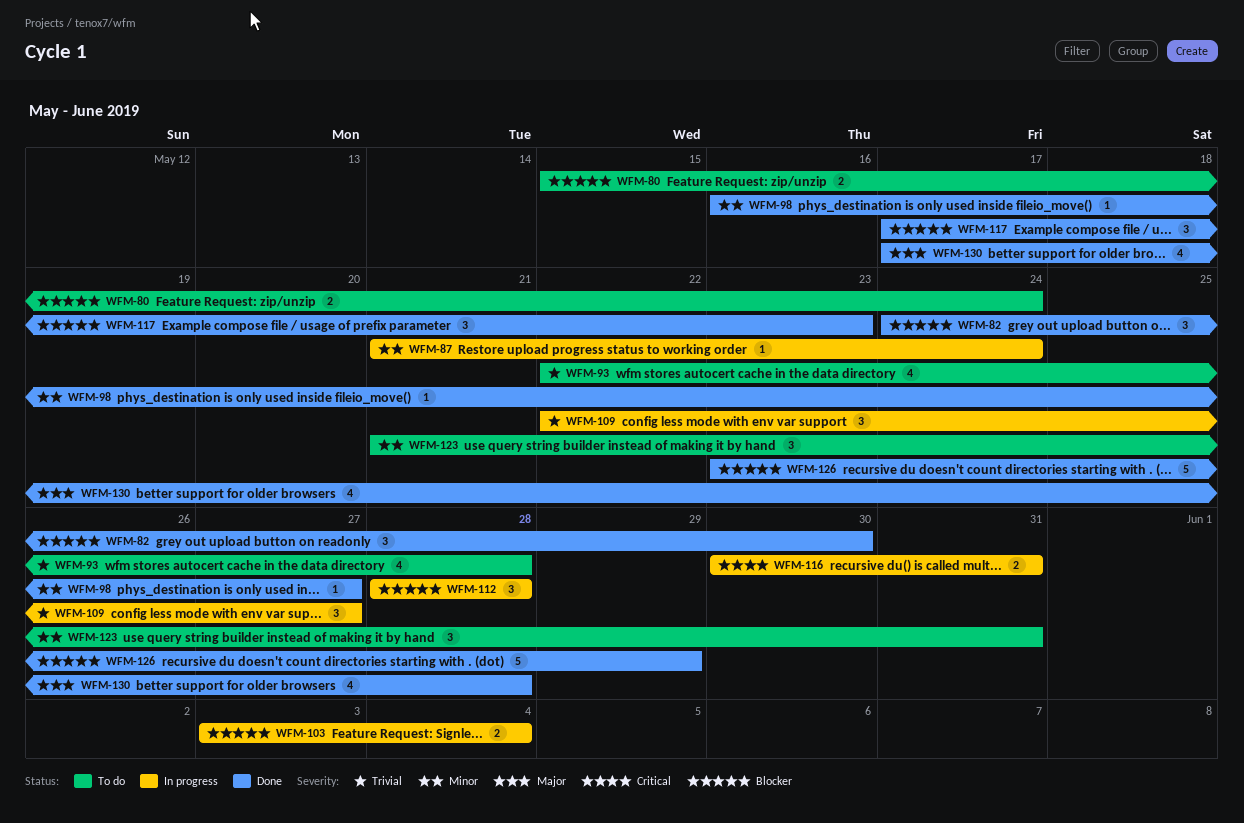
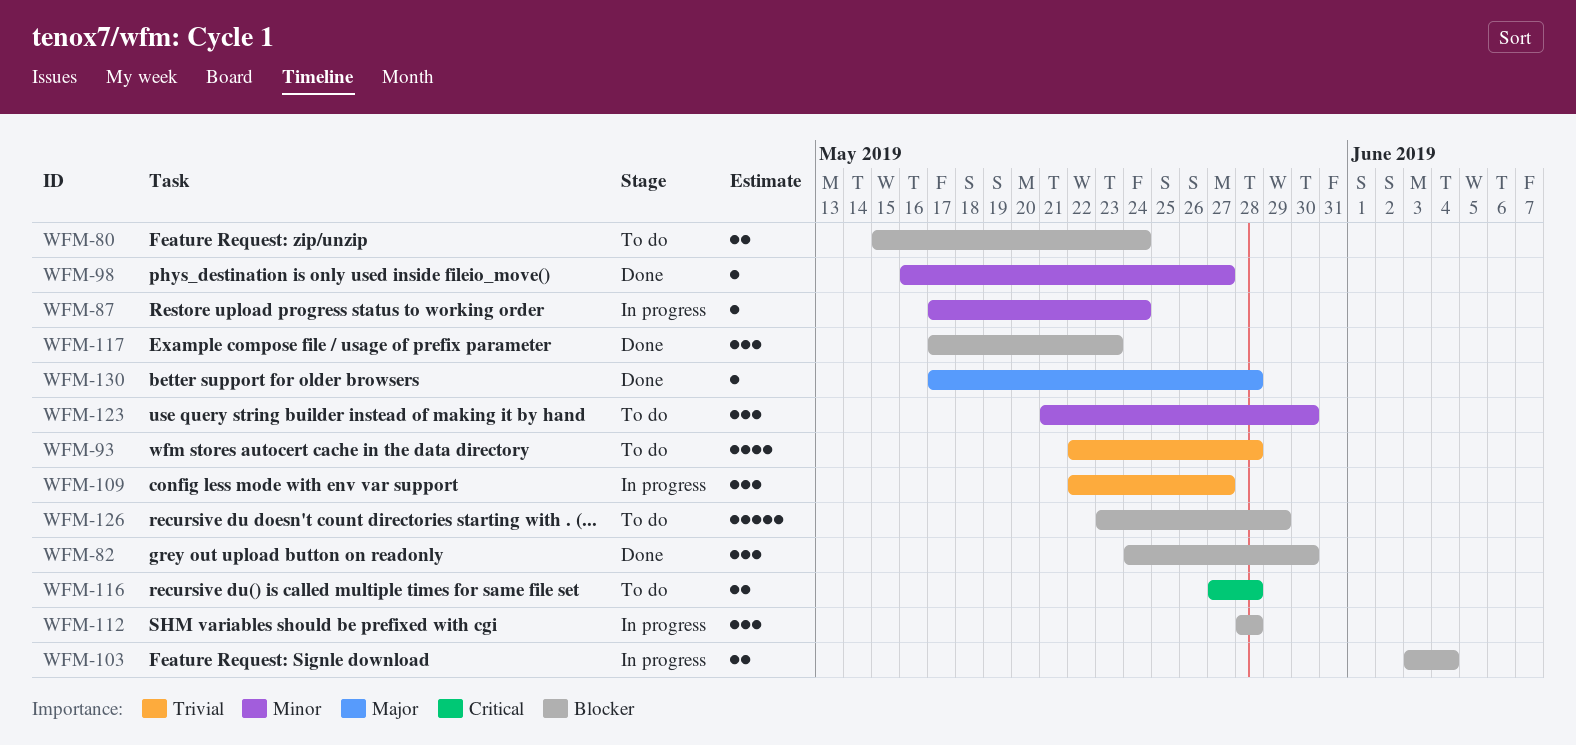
WFM-87, start: May 21 -> May 17
WFM-116, status: In progress -> To do
WFM-116, start: May 30 -> May 27
WFM-116, due: May 31 -> May 28
WFM-123, due: May 31 -> May 30
WFM-126, status: Done -> To do
WFM-130, estimate: 4 -> 1

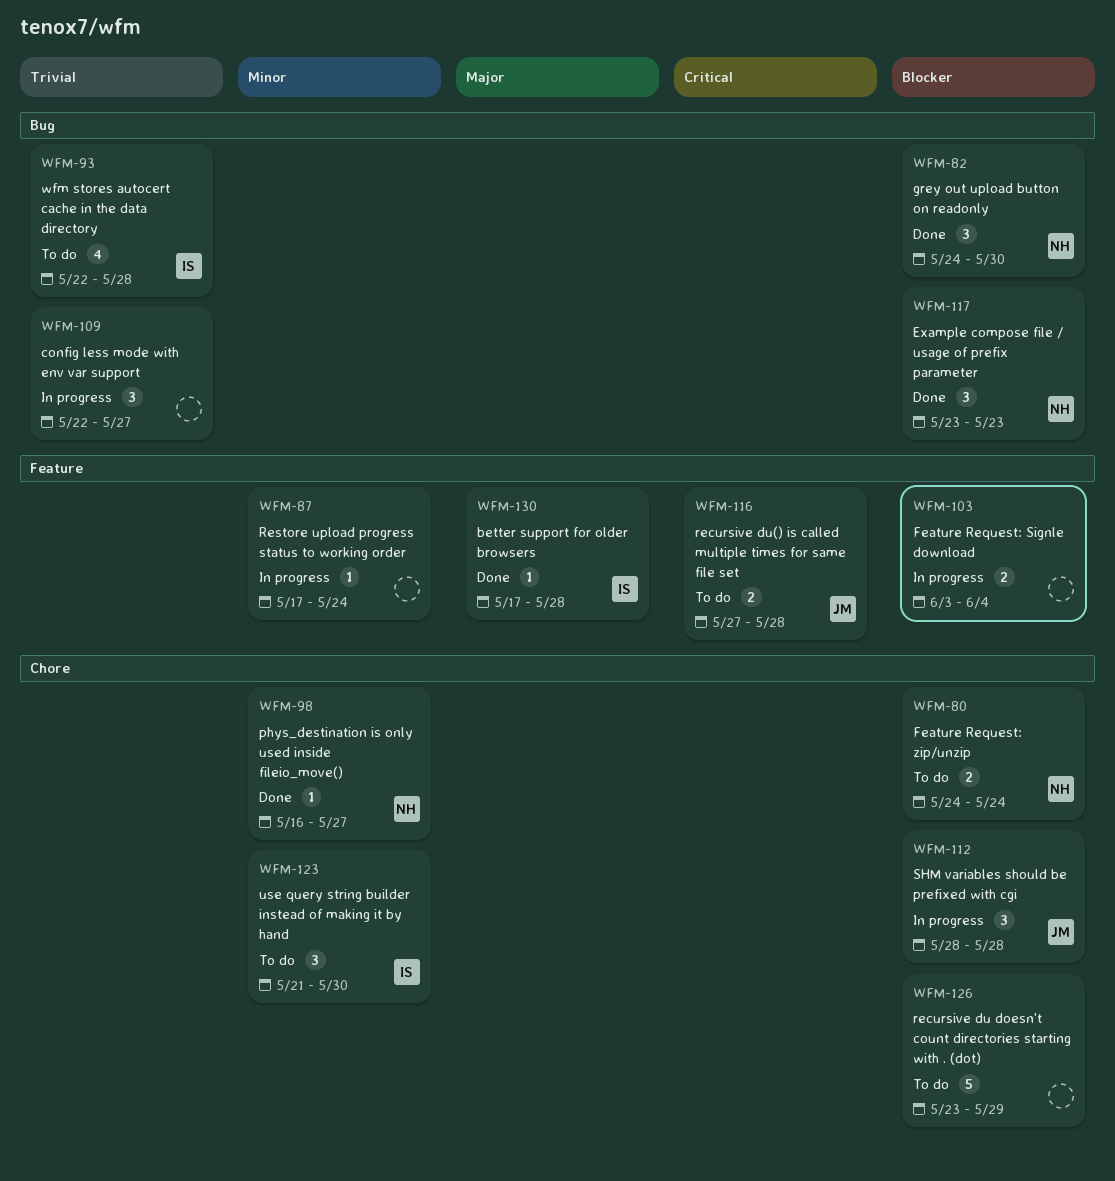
WFM-80, start: May 15 -> May 24
WFM-117, start: May 17 -> May 23

